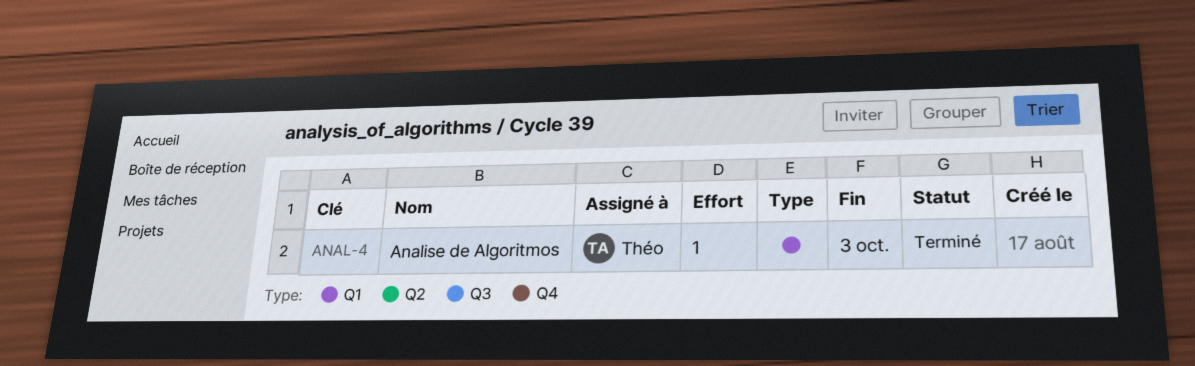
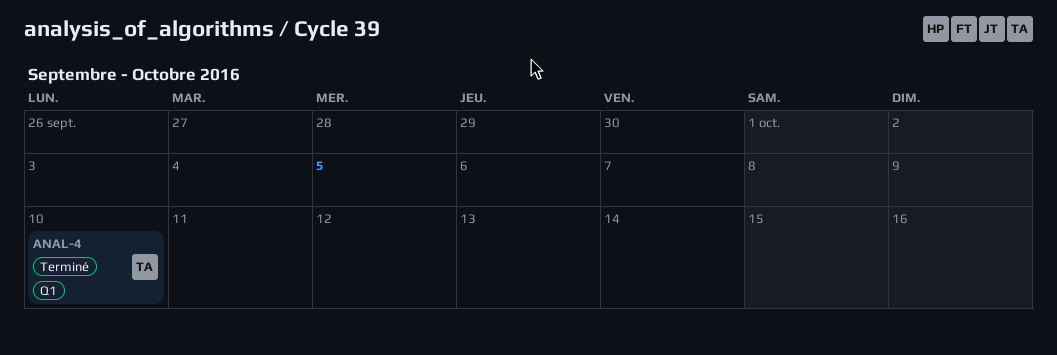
ANAL-4, due: Oct 3 -> Oct 10

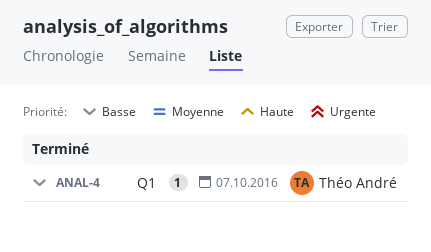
ANAL-4, due: Oct 10 -> Oct 7

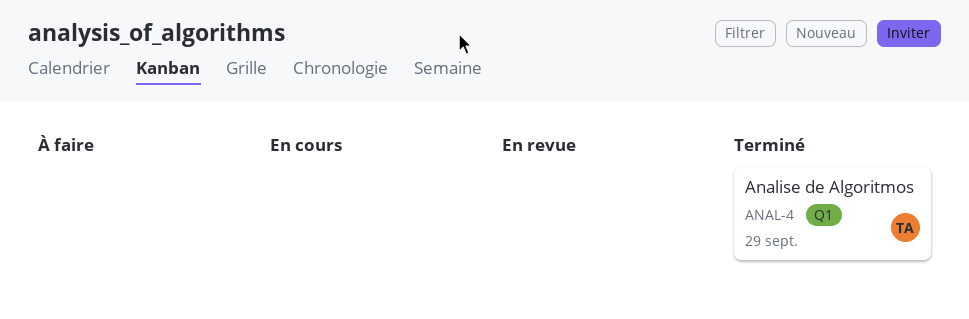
ANAL-4, due: Oct 7 -> Sep 29

